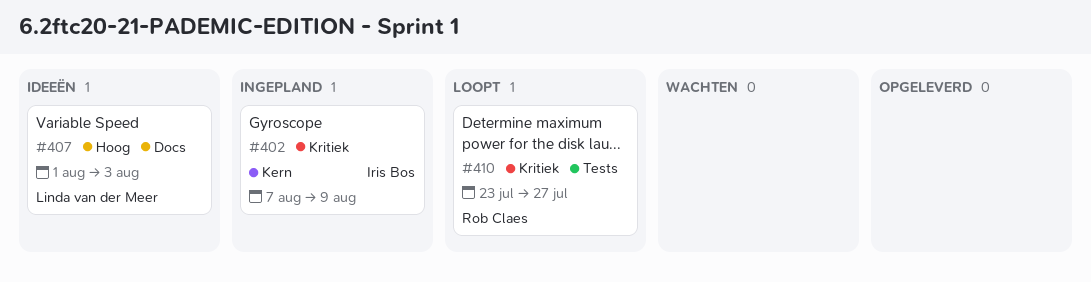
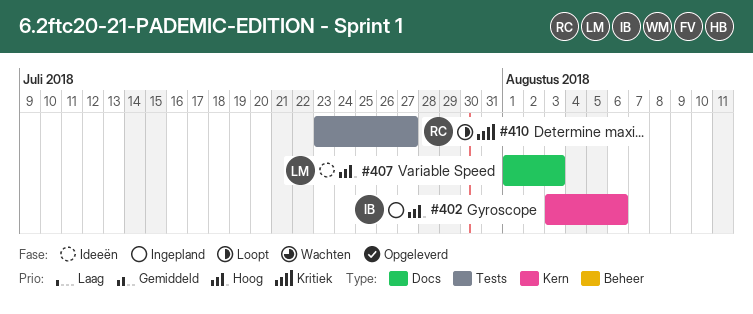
#402, priority: Kritiek -> Hoog
#402, start: Aug 7 -> Aug 3
#402, due: Aug 9 -> Aug 6

